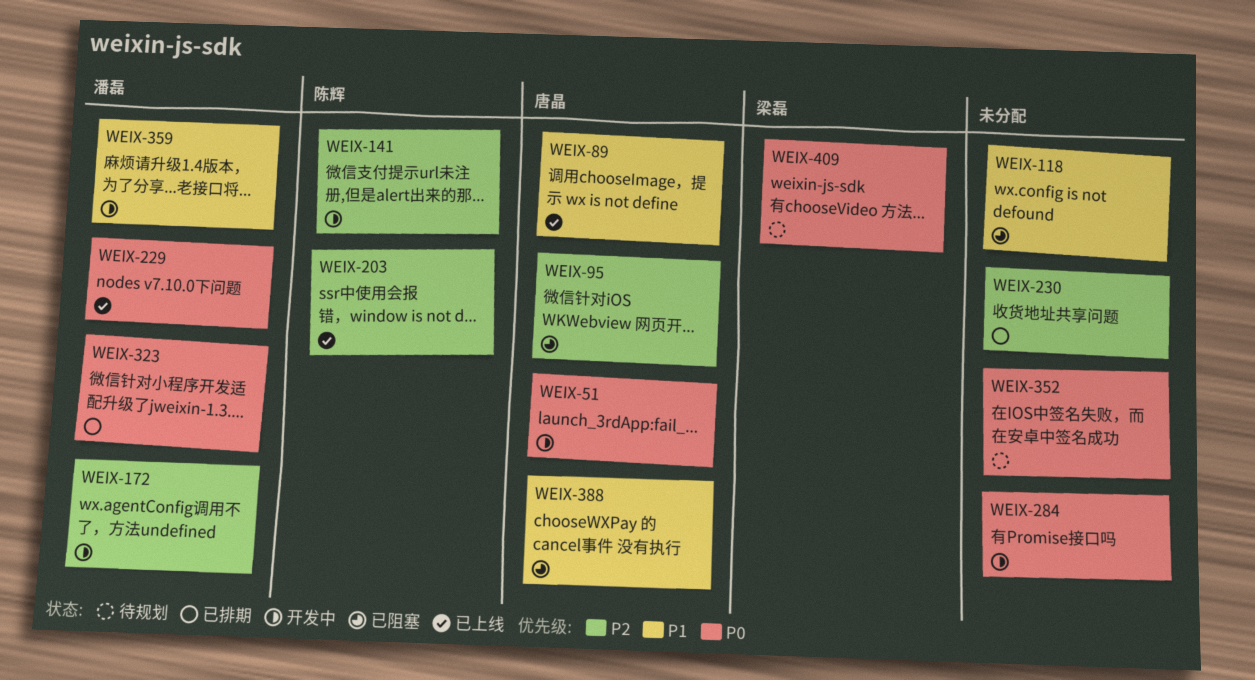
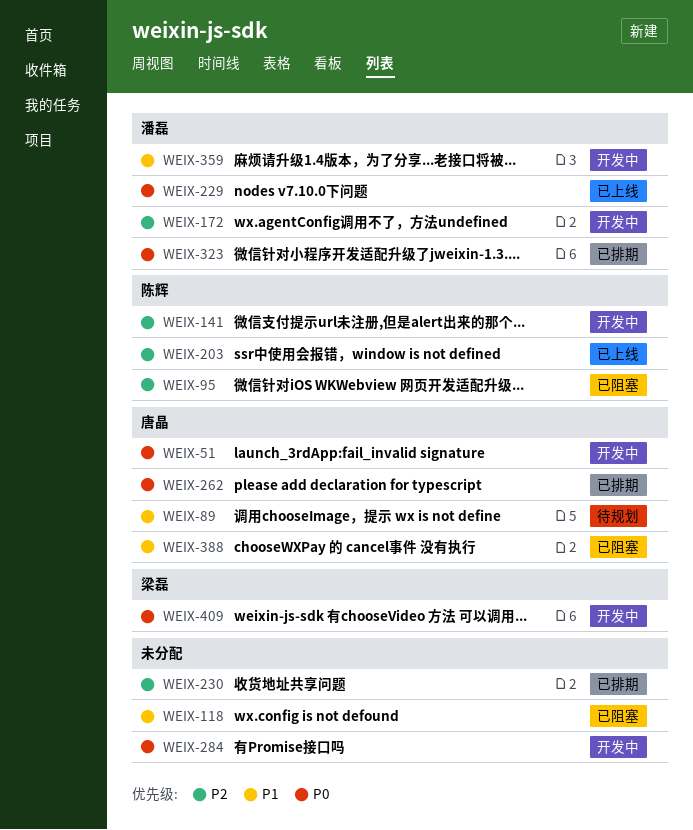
WEIX-89, status: 已上线 -> 待规划
WEIX-95, owner: 唐晶 -> 陈辉
WEIX-262: none -> present
WEIX-352: present -> none
WEIX-409, status: 待规划 -> 开发中

